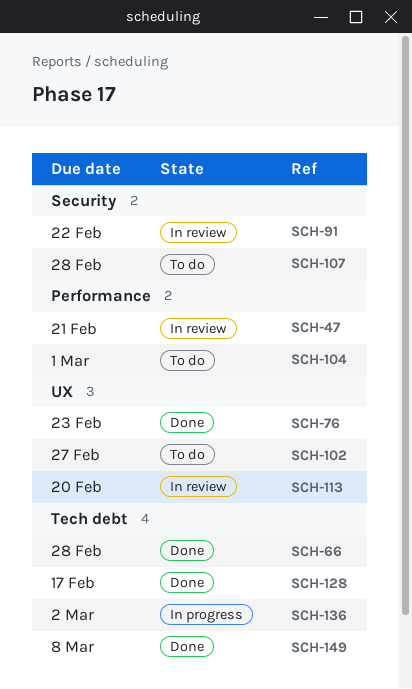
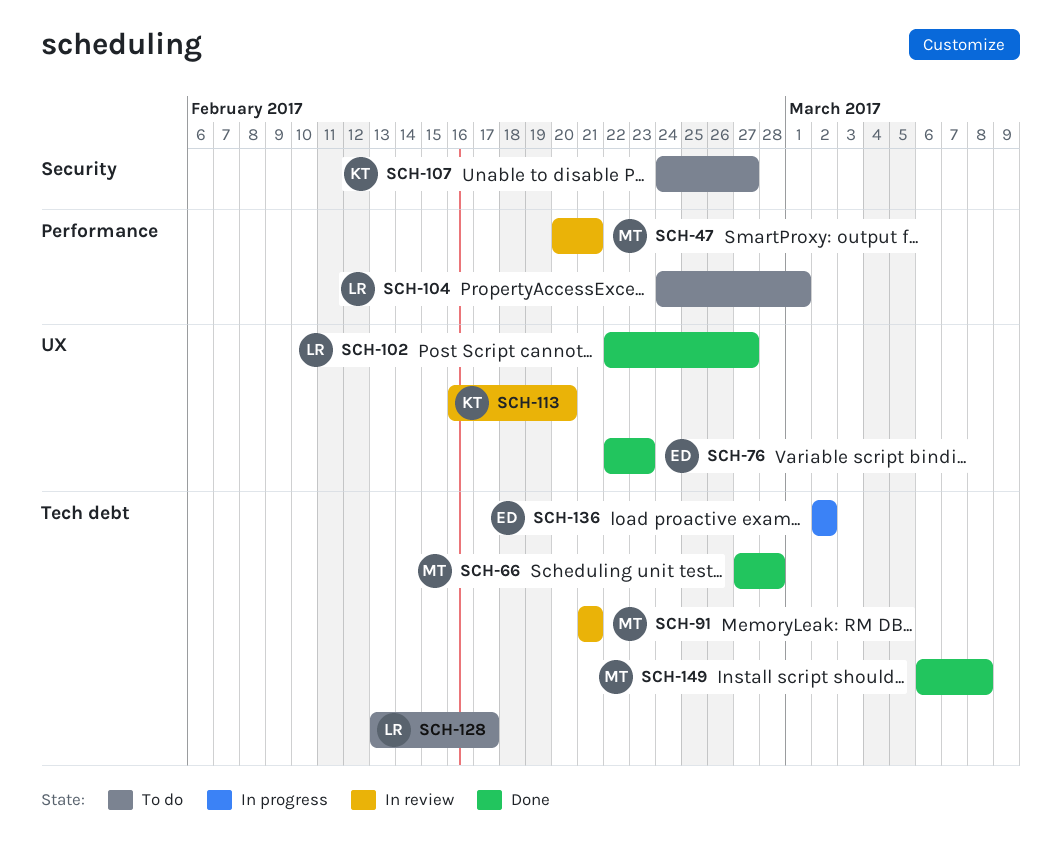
SCH-91, label: Security -> Tech debt
SCH-91, due: Feb 22 -> Feb 21
SCH-102, status: To do -> Done
SCH-107, due: Feb 28 -> Feb 27
SCH-128, status: Done -> To do

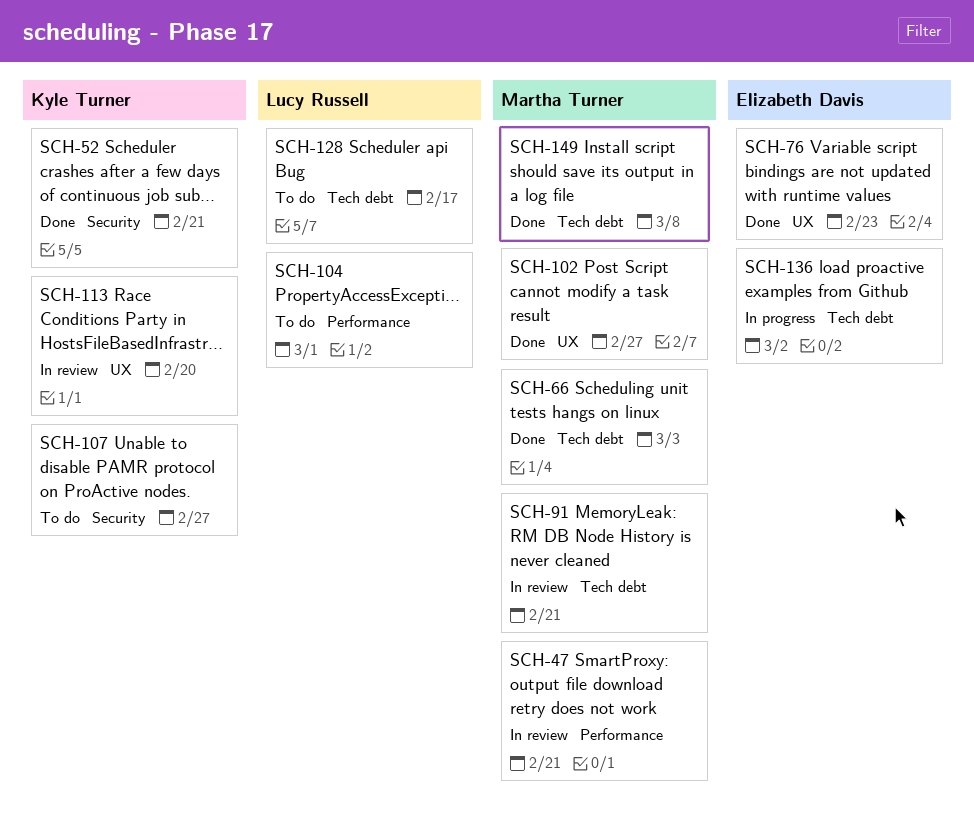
SCH-52: none -> present
SCH-66, due: Feb 28 -> Mar 3
SCH-102, owner: Lucy Russell -> Martha Turner

